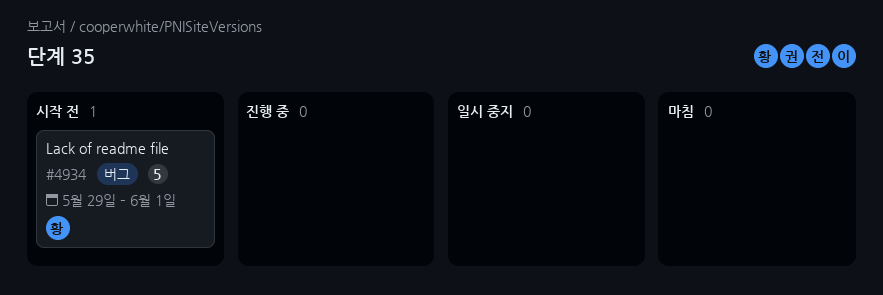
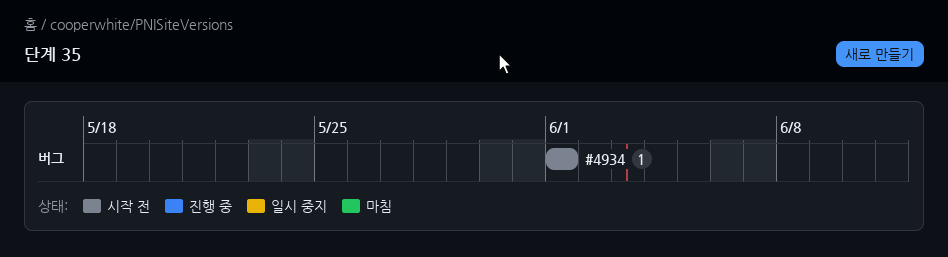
#4934, estimate: 5 -> 1
#4934, start: May 29 -> Jun 1

